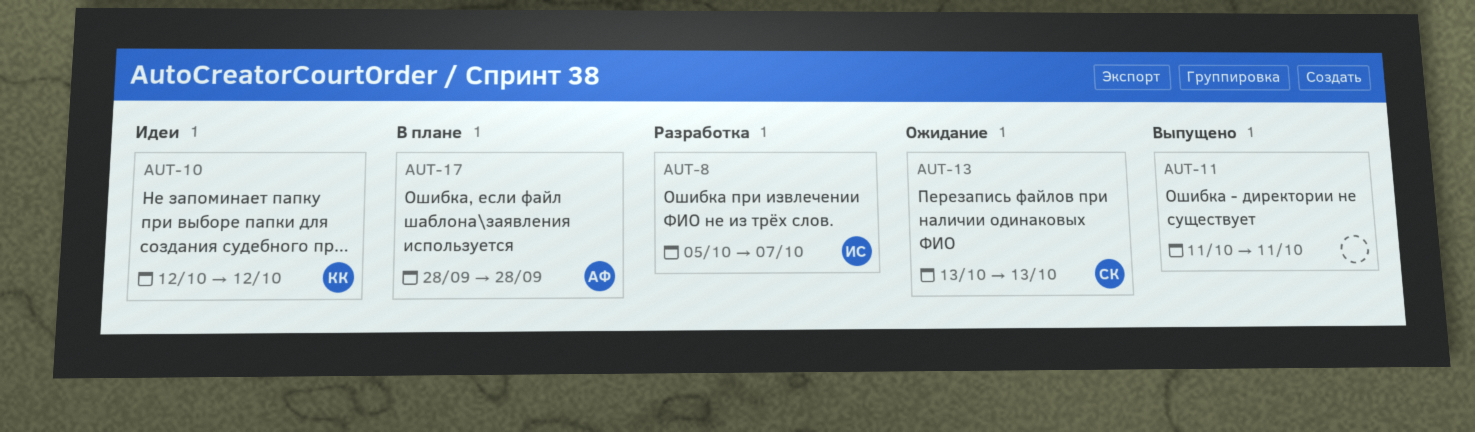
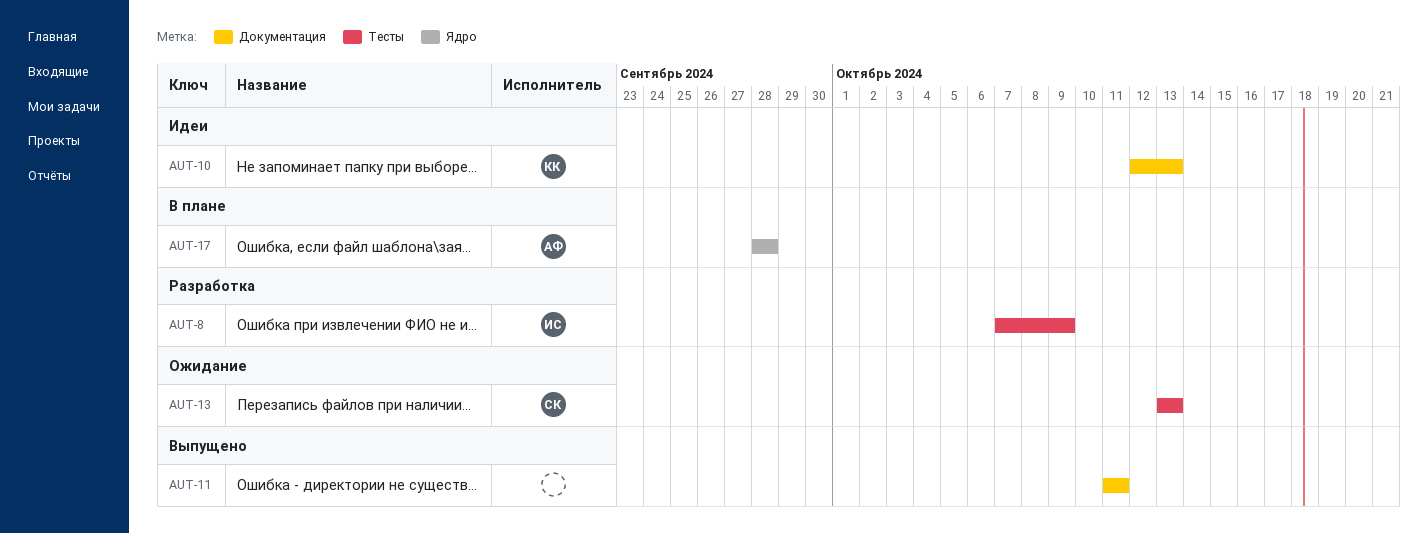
AUT-8, start: Oct 5 -> Oct 7
AUT-8, due: Oct 7 -> Oct 9
AUT-10, due: Oct 12 -> Oct 13

